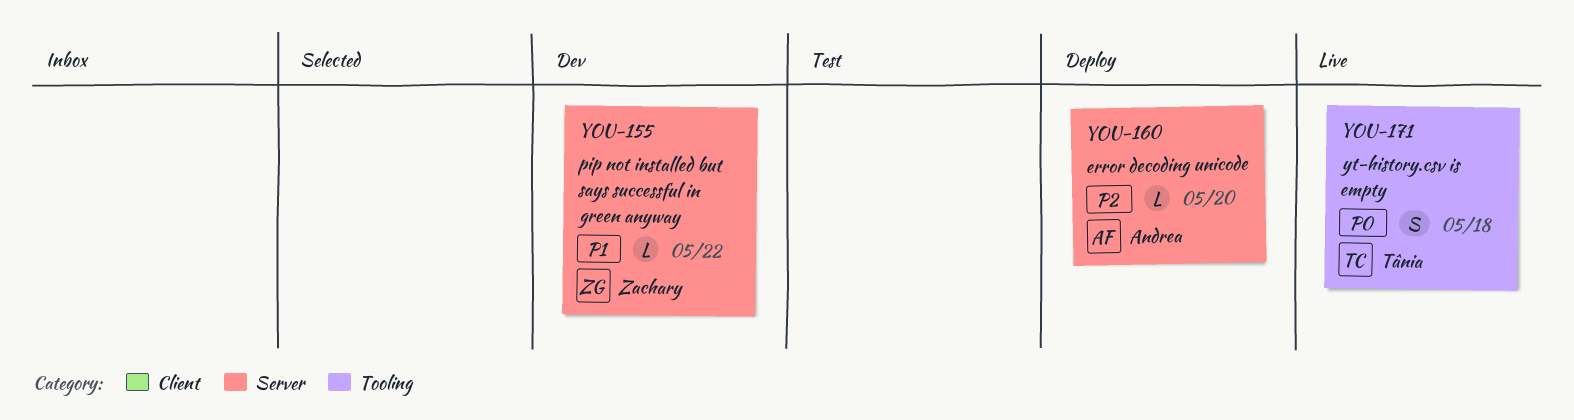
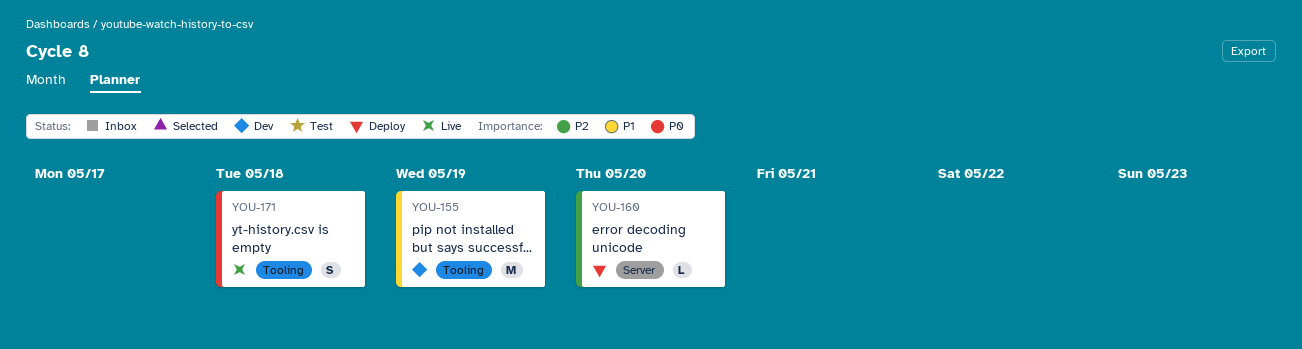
YOU-155, label: Server -> Tooling
YOU-155, estimate: L -> M
YOU-155, due: May 22 -> May 19

